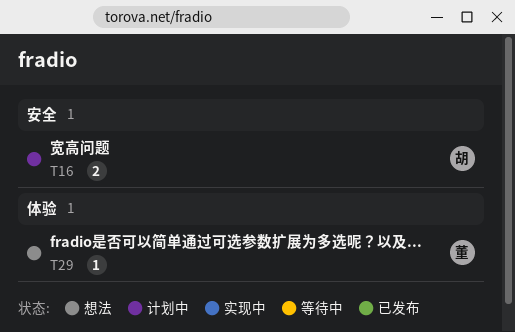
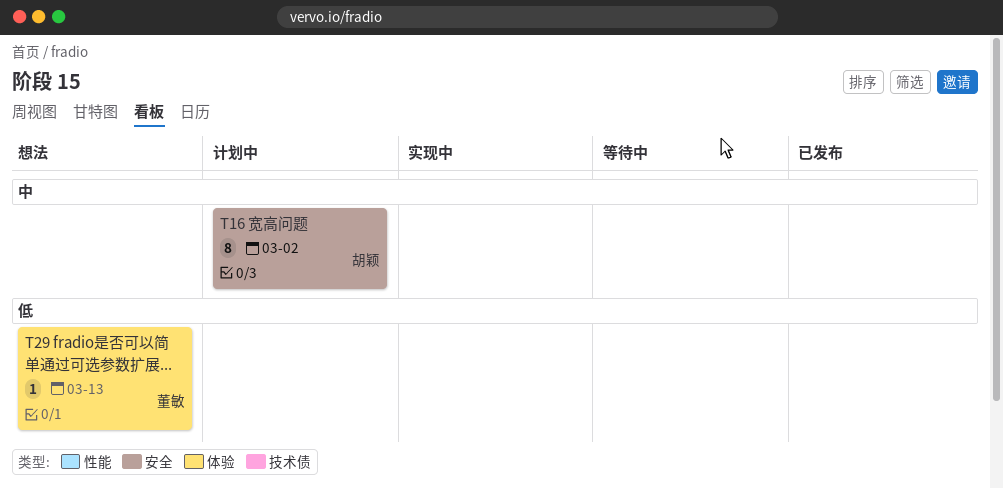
T16, estimate: 2 -> 8

